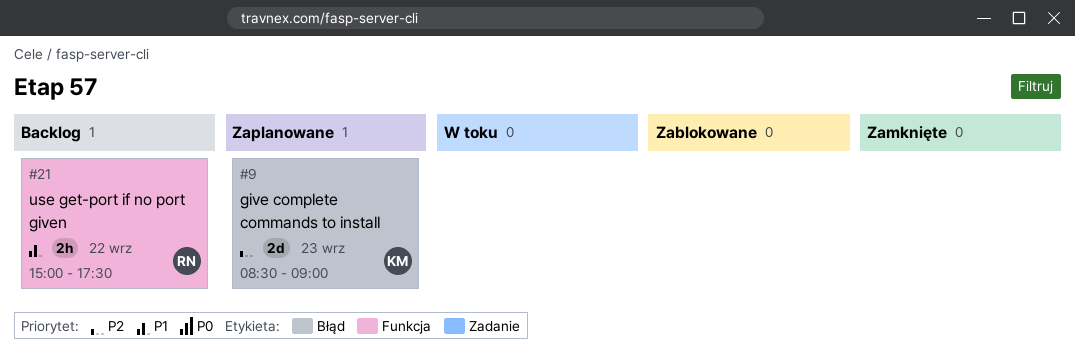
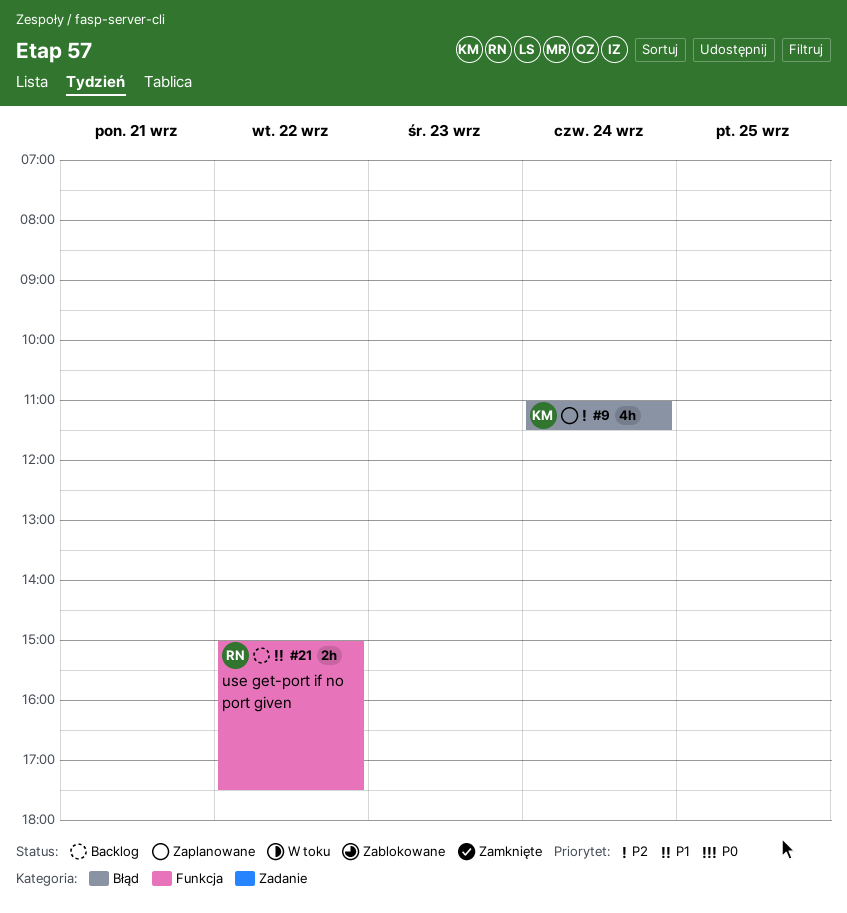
#9, estimate: 2d -> 4h
#9, day: Sep 23 -> Sep 24
#9, begins: 08:30 -> 11:00
#9, ends: 09:00 -> 11:30

